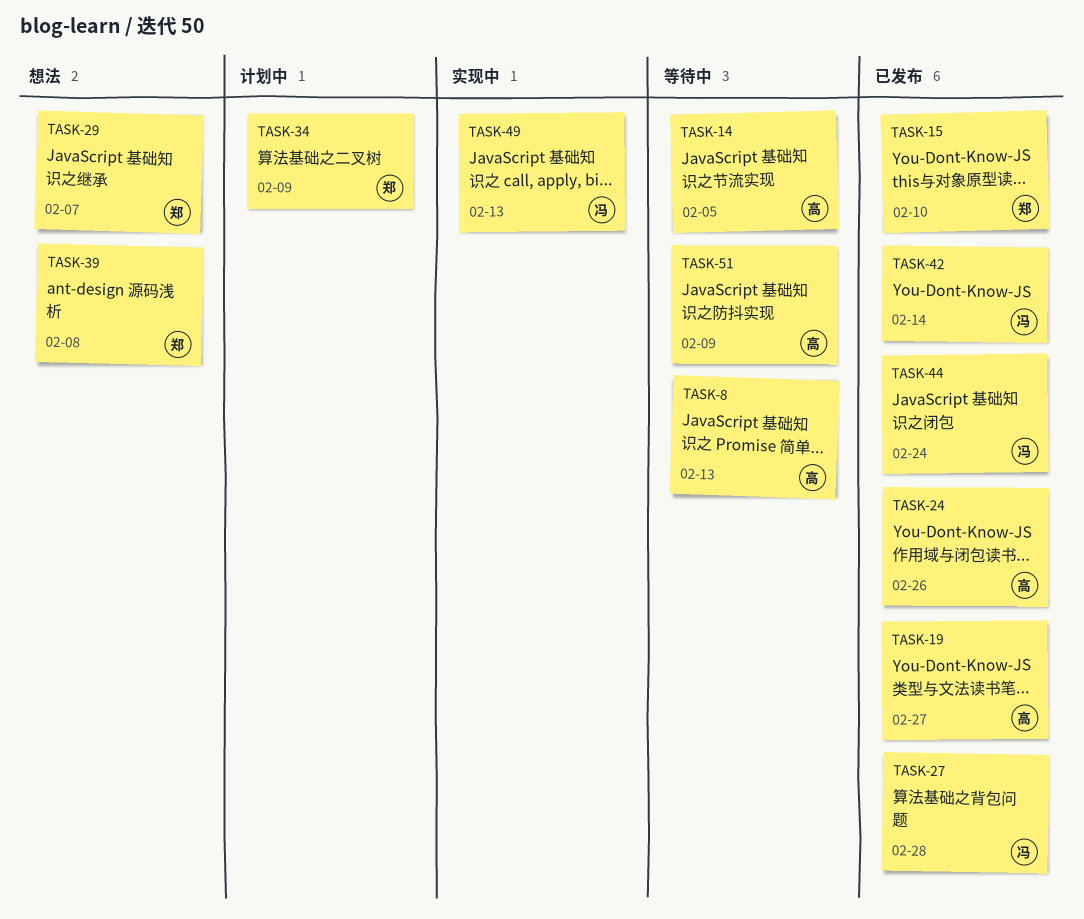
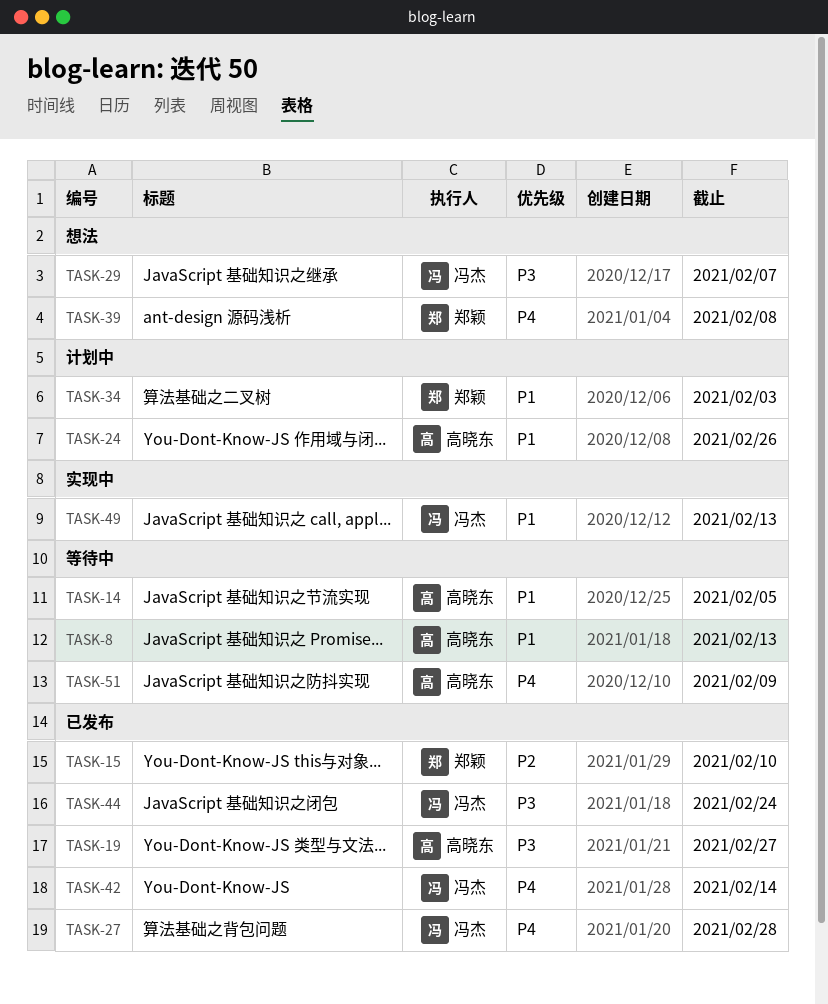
TASK-24, status: 已发布 -> 计划中
TASK-29, owner: 郑颖 -> 冯杰
TASK-34, due: Feb 9 -> Feb 3

